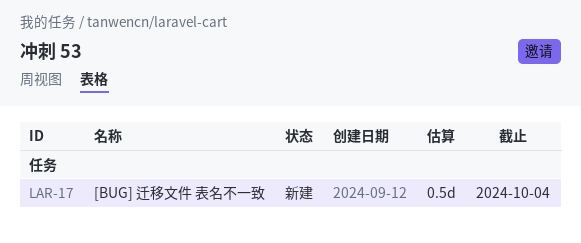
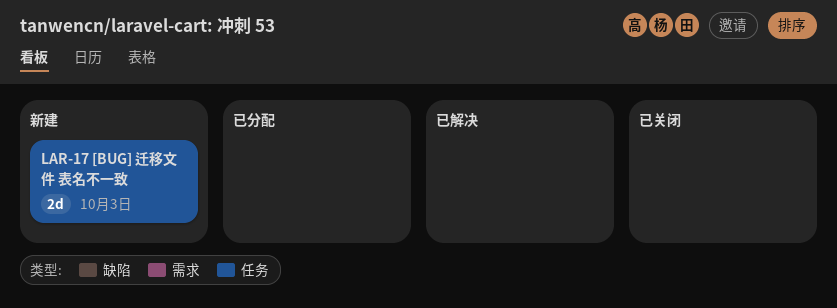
LAR-17, estimate: 0.5d -> 2d
LAR-17, due: Oct 4 -> Oct 3

